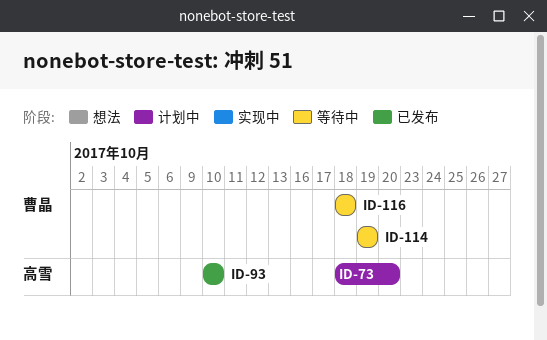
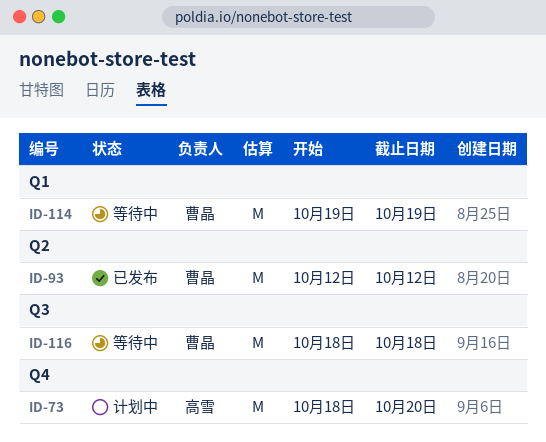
ID-93, owner: 高雪 -> 曹晶
ID-93, start: Oct 10 -> Oct 12
ID-93, due: Oct 10 -> Oct 12

